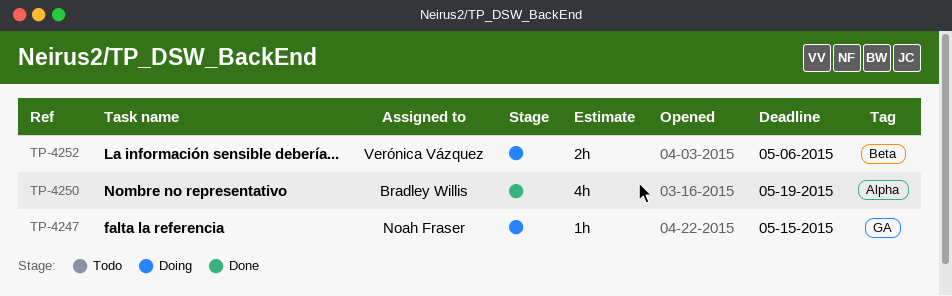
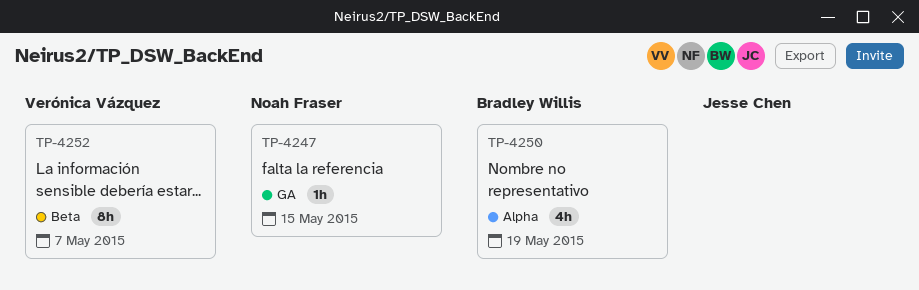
TP-4252, estimate: 2h -> 8h
TP-4252, due: May 6 -> May 7

